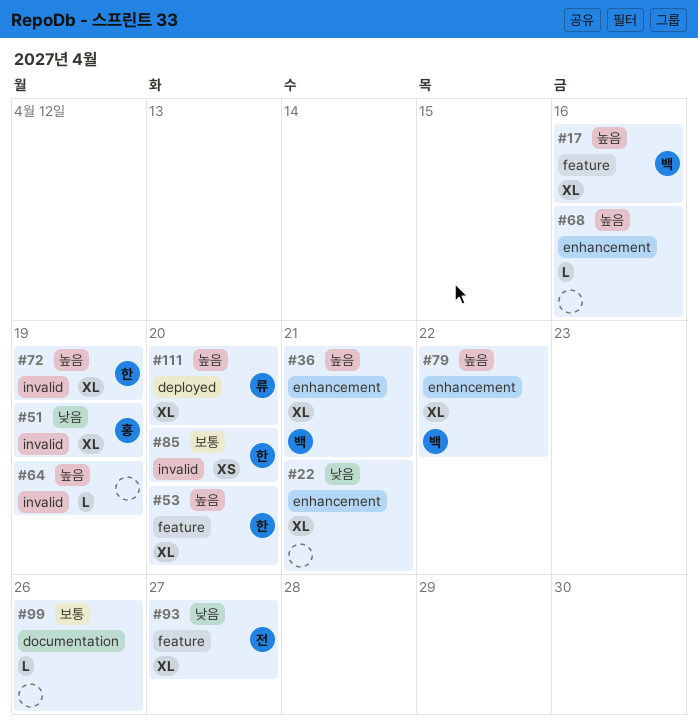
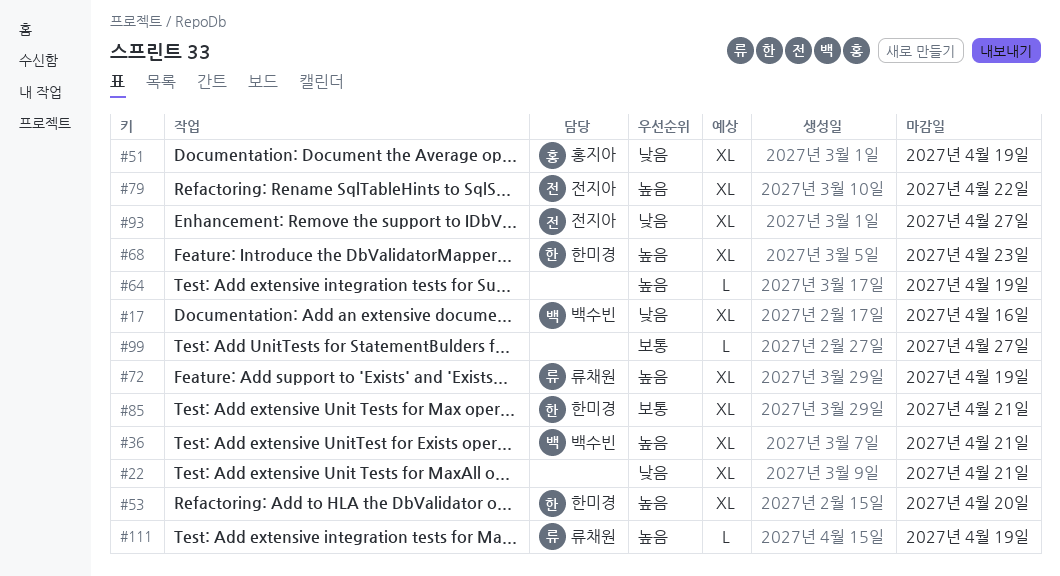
#17, priority: 높음 -> 낮음
#68, owner: none -> 한미경
#68, estimate: L -> XL
#68, due: Apr 16 -> Apr 23
#72, owner: 한미경 -> 류채원
#79, owner: 백수빈 -> 전지아
#85, estimate: XS -> XL
#85, due: Apr 20 -> Apr 21
#99, due: Apr 26 -> Apr 27
#111, estimate: XL -> L
#111, due: Apr 20 -> Apr 19

